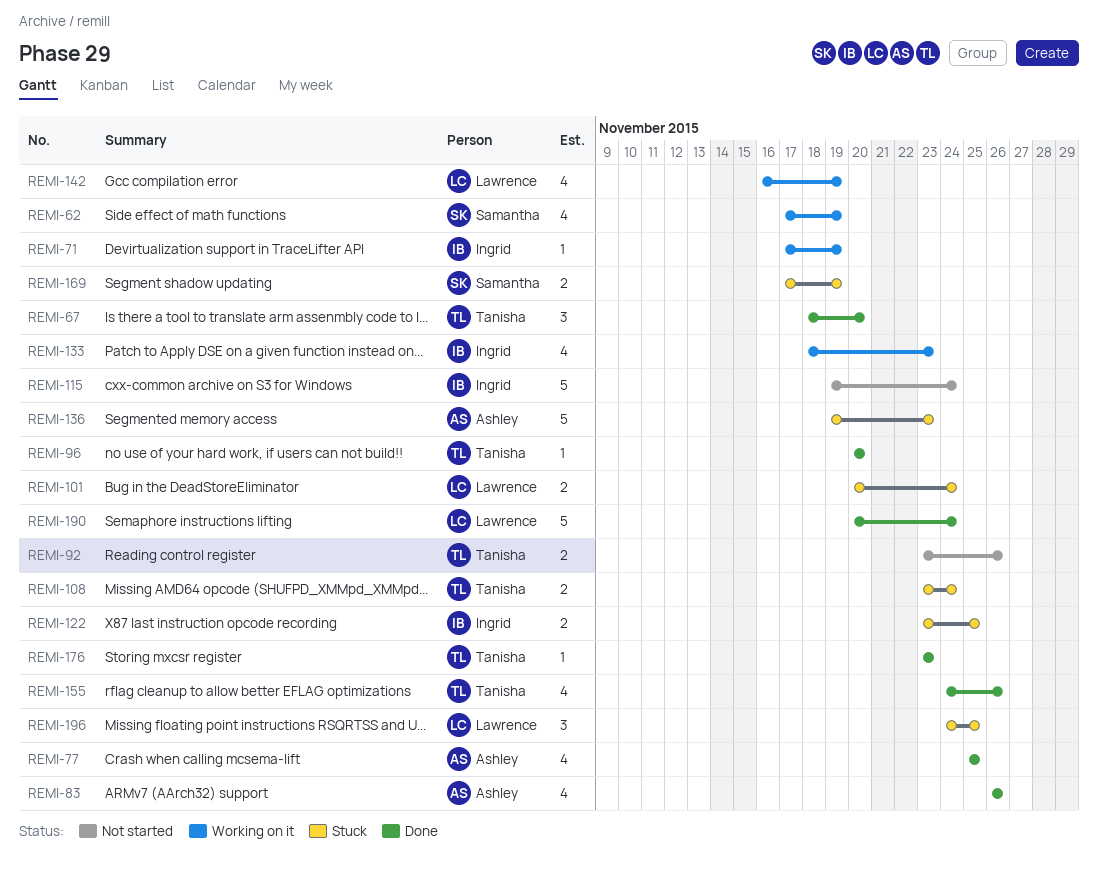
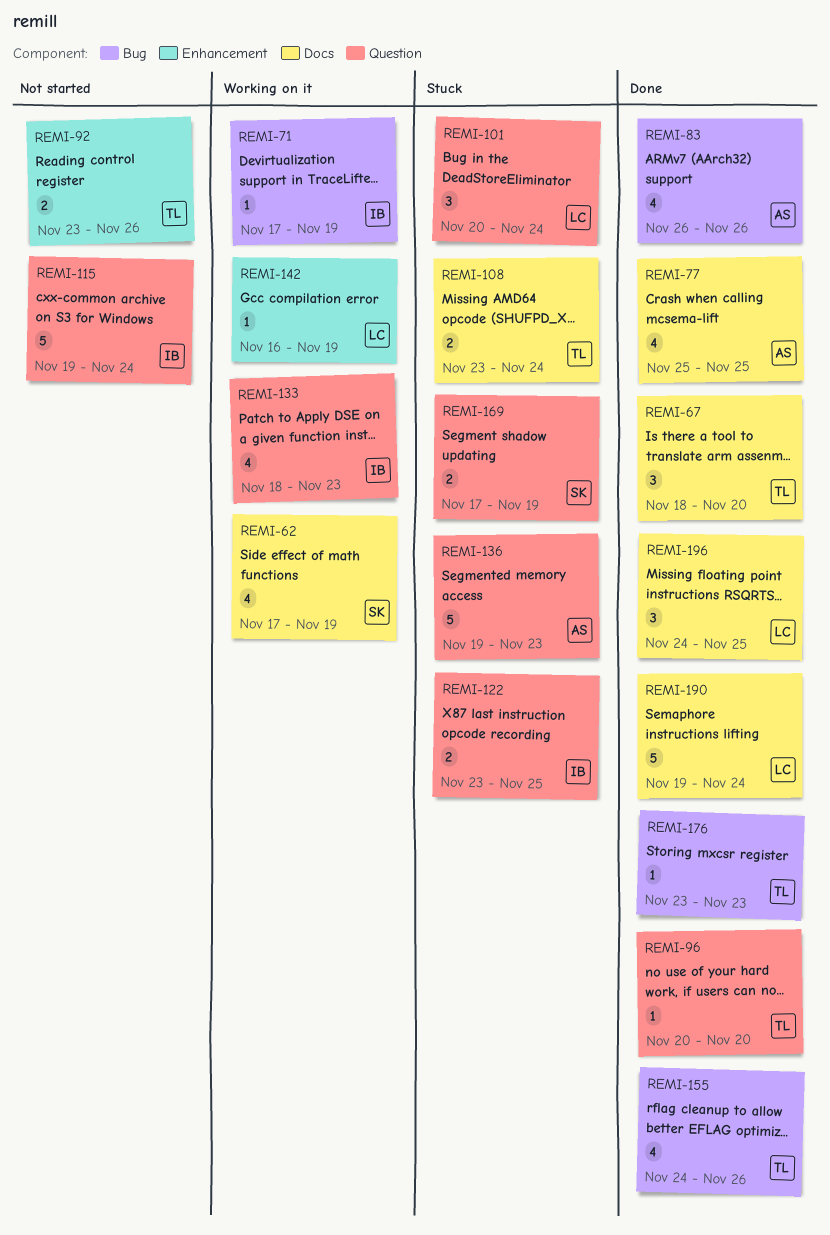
REMI-101, estimate: 2 -> 3
REMI-142, estimate: 4 -> 1
REMI-190, start: Nov 20 -> Nov 19
REMI-196, status: Stuck -> Done

